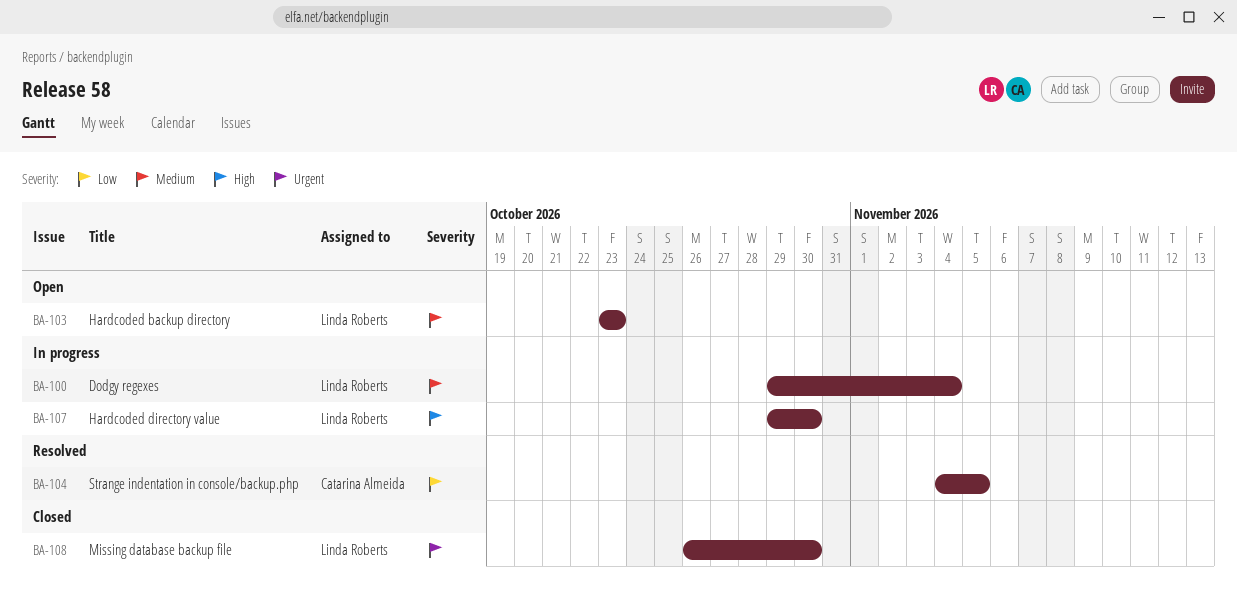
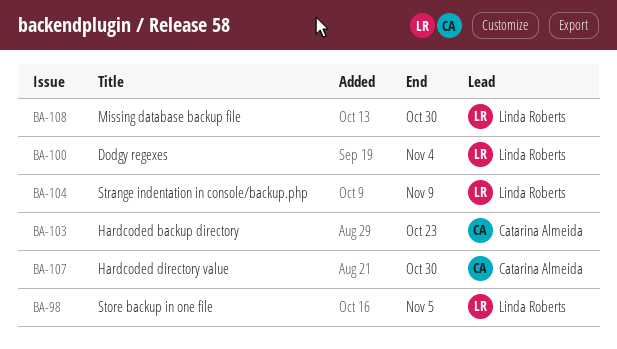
BA-98: none -> present
BA-103, owner: Linda Roberts -> Catarina Almeida
BA-104, owner: Catarina Almeida -> Linda Roberts
BA-104, due: Nov 5 -> Nov 9
BA-107, owner: Linda Roberts -> Catarina Almeida

